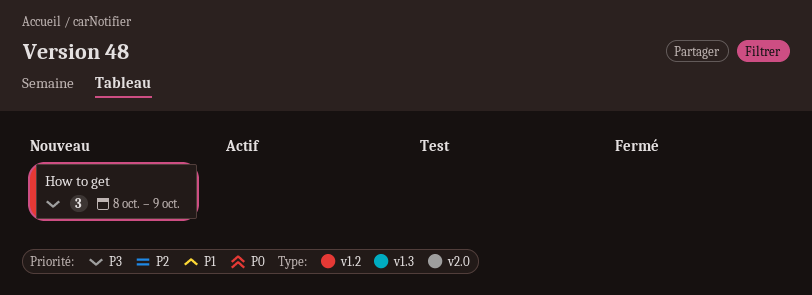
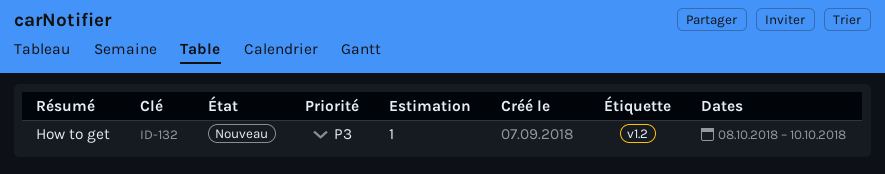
How to get, estimate: 3 -> 1
How to get, due: Oct 9 -> Oct 10

